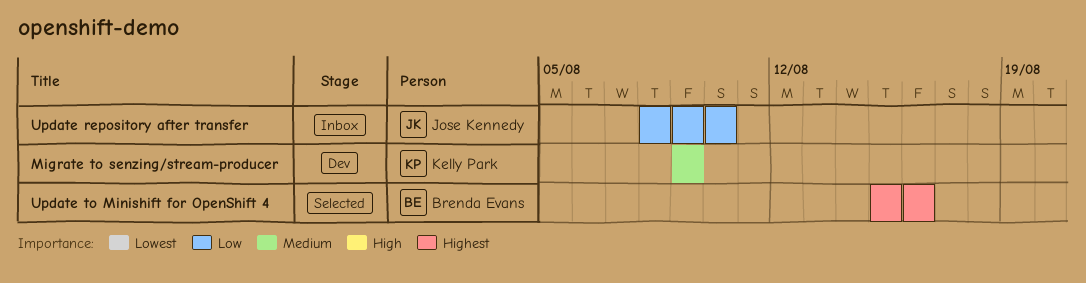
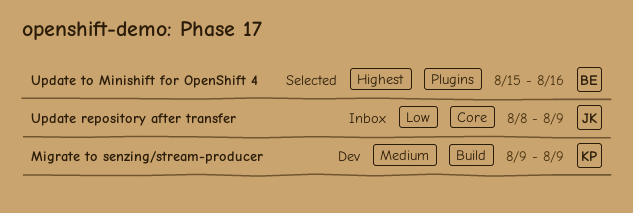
Update repository after transfer, due: Aug 10 -> Aug 9

